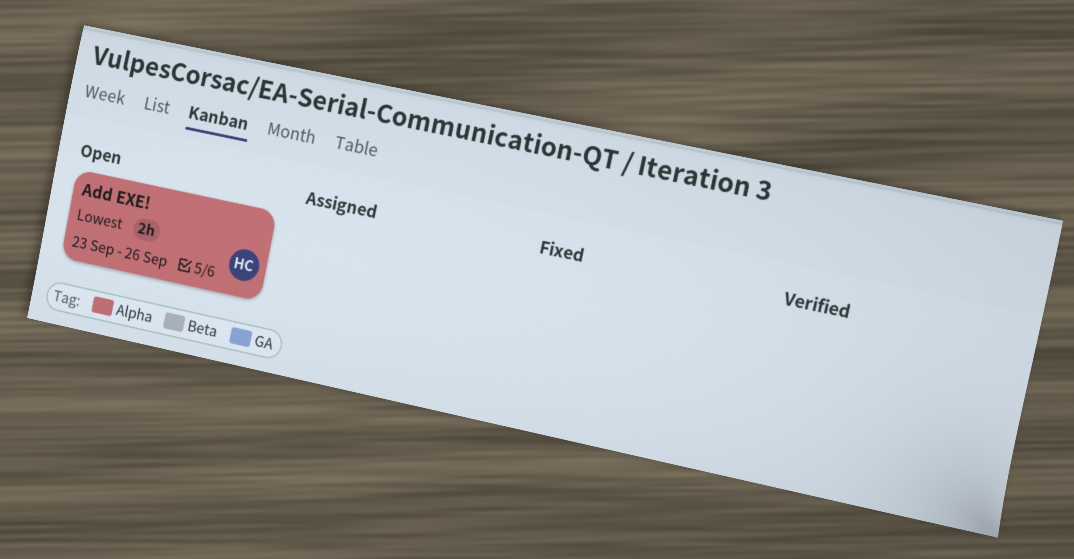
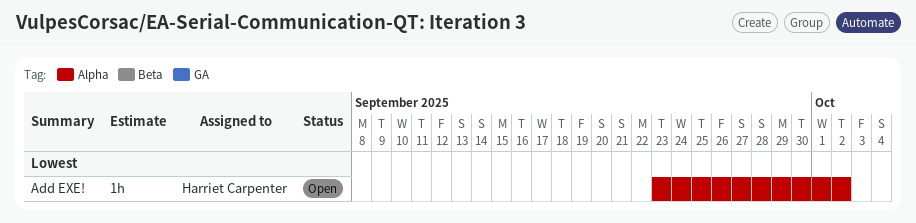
Add EXE!, estimate: 2h -> 1h
Add EXE!, due: Sep 26 -> Oct 2

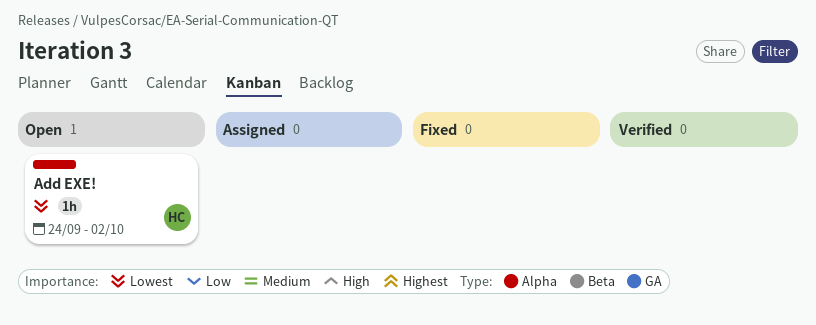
Add EXE!, start: Sep 23 -> Sep 24

